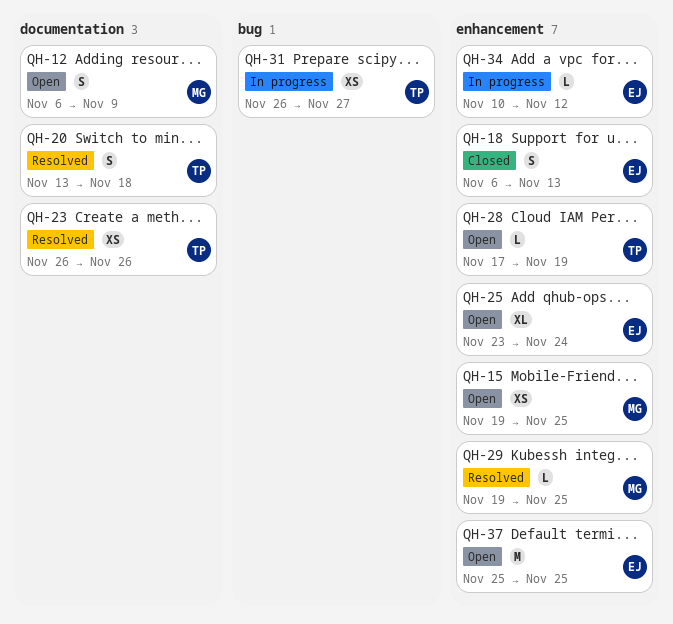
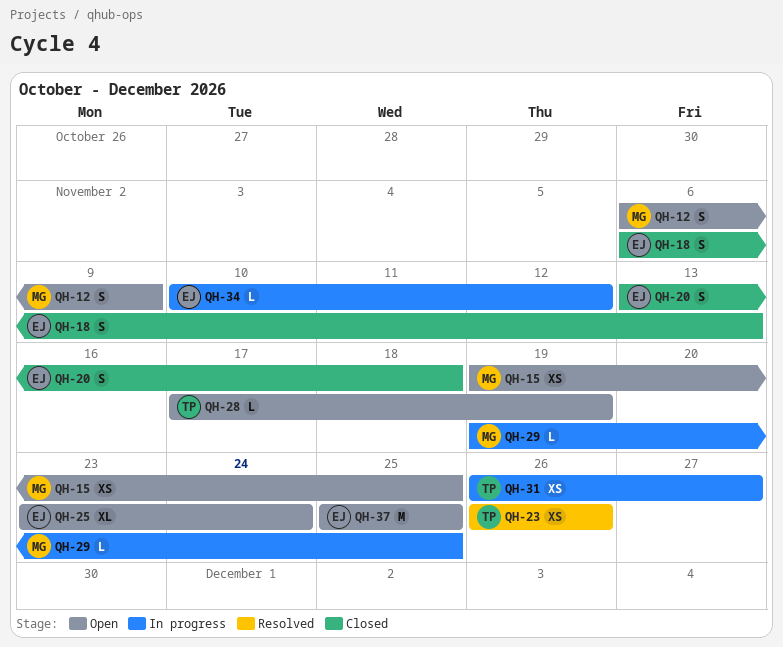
QH-20, status: Resolved -> Closed
QH-20, owner: TP -> EJ
QH-29, status: Resolved -> In progress

